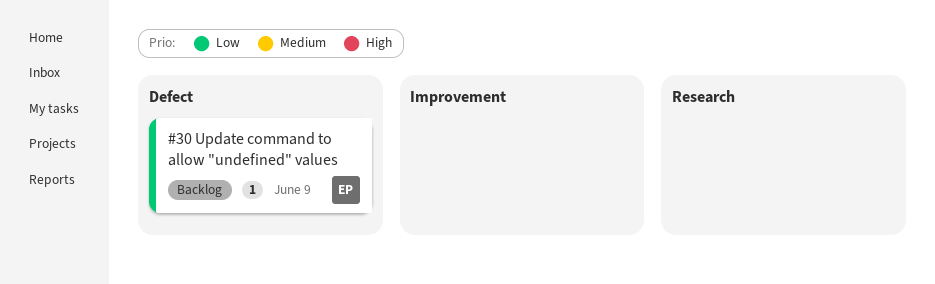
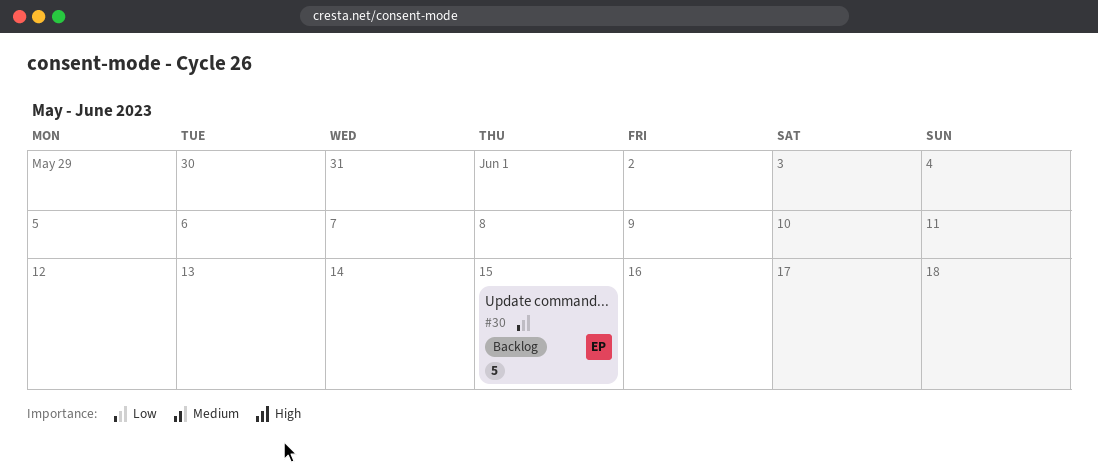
#30, estimate: 1 -> 5
#30, due: Jun 9 -> Jun 15

